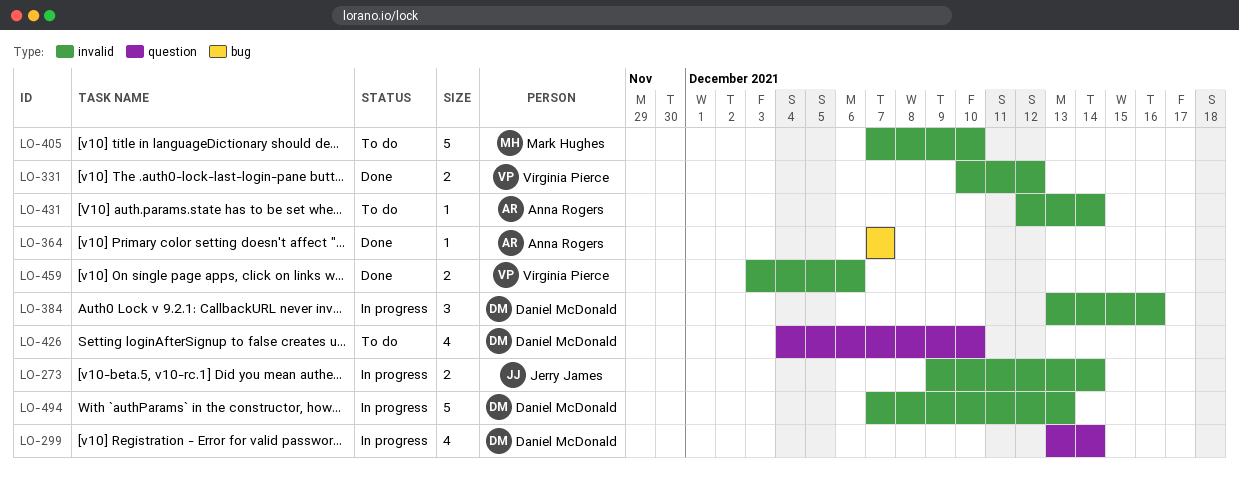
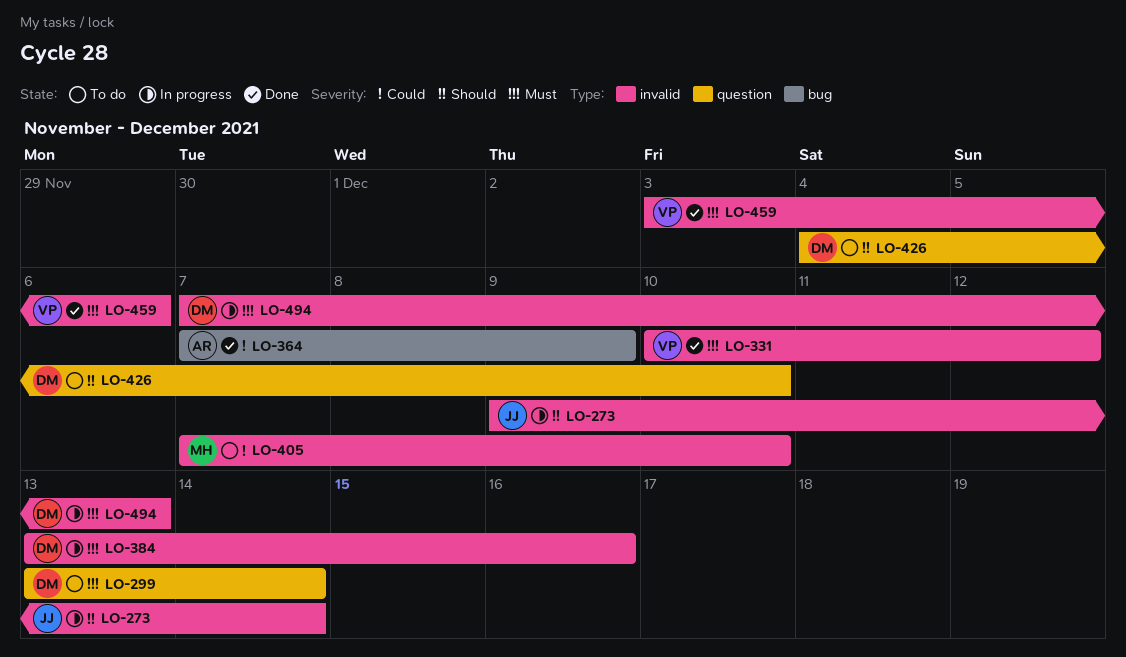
LO-299, status: In progress -> To do
LO-364, due: Dec 7 -> Dec 9
LO-431: present -> none

